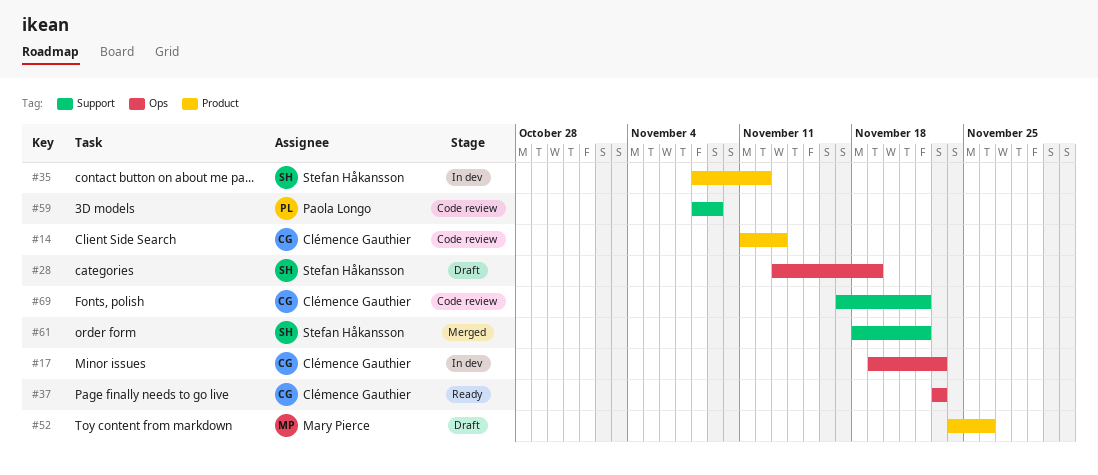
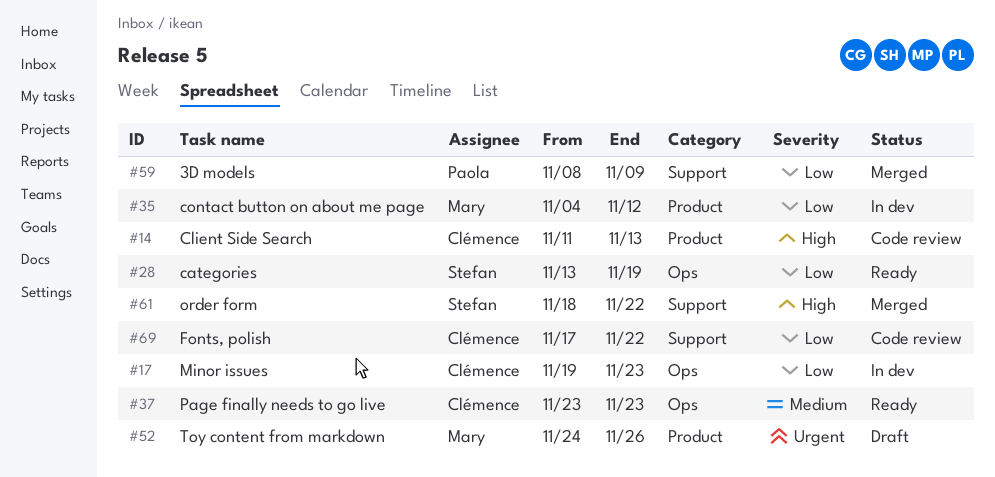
#28, status: Draft -> Ready
#35, owner: Stefan Håkansson -> Mary Pierce
#35, start: Nov 8 -> Nov 4
#59, status: Code review -> Merged

